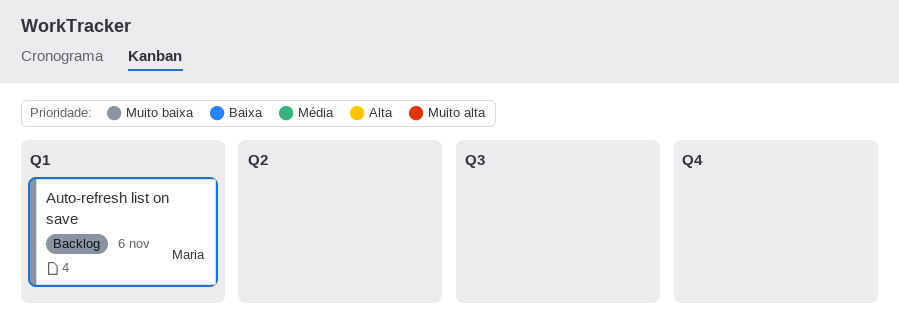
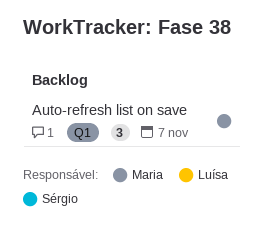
Auto-refresh list on save, due: Nov 6 -> Nov 7

